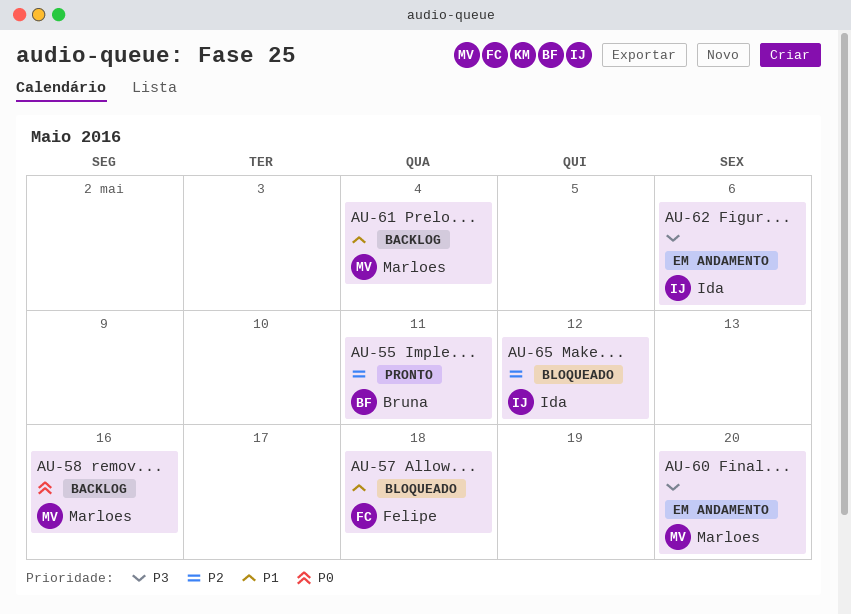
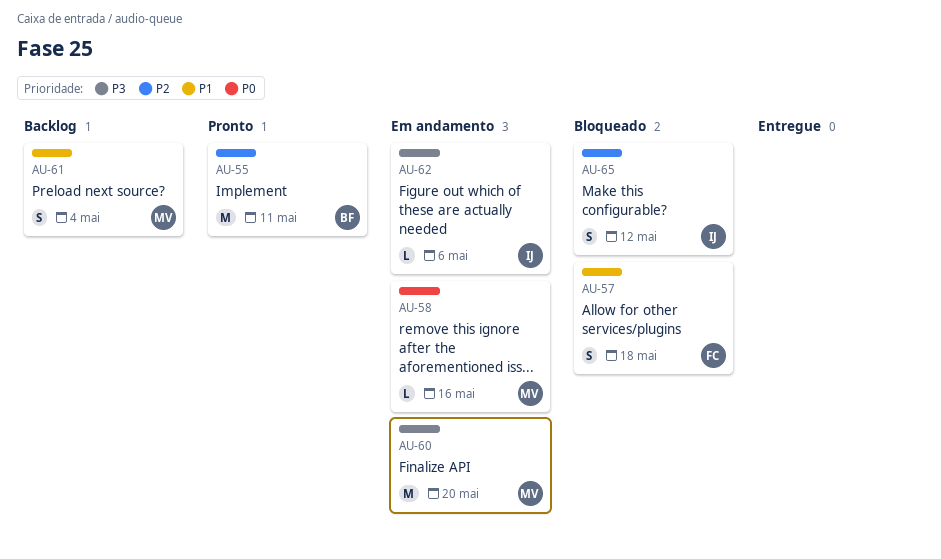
AU-58, status: Backlog -> Em andamento

